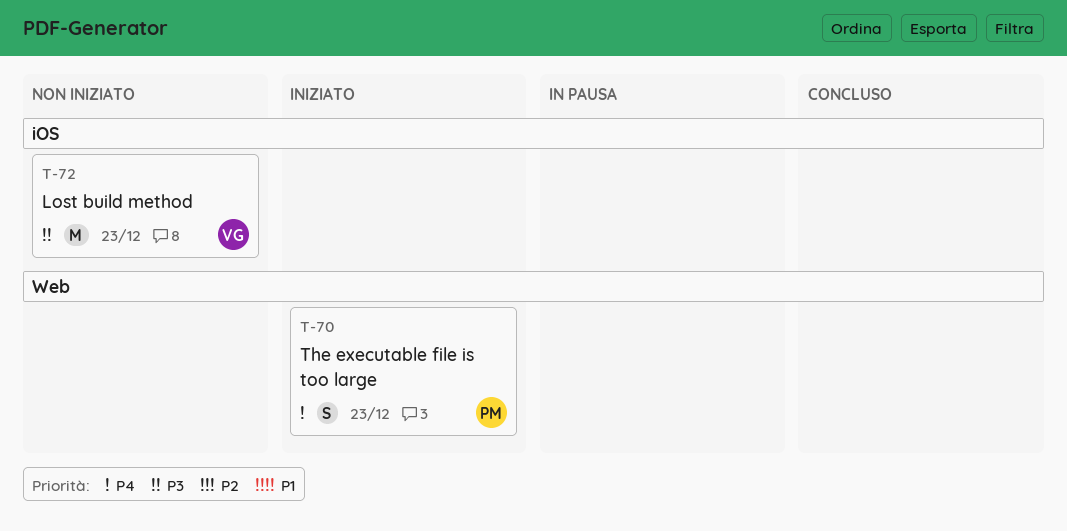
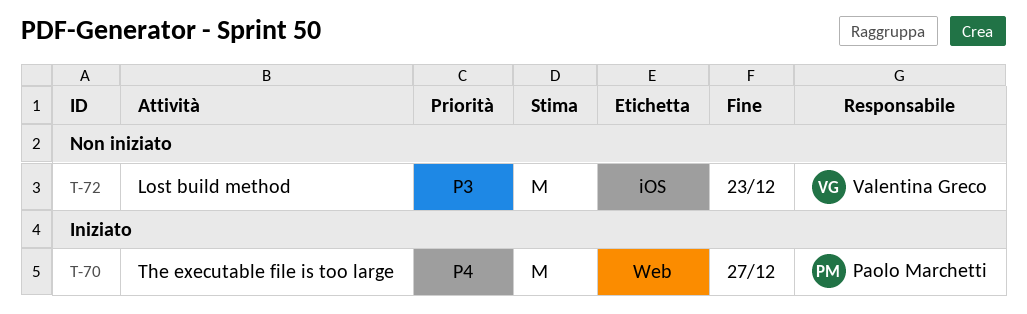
T-70, estimate: S -> M
T-70, due: Dec 23 -> Dec 27

